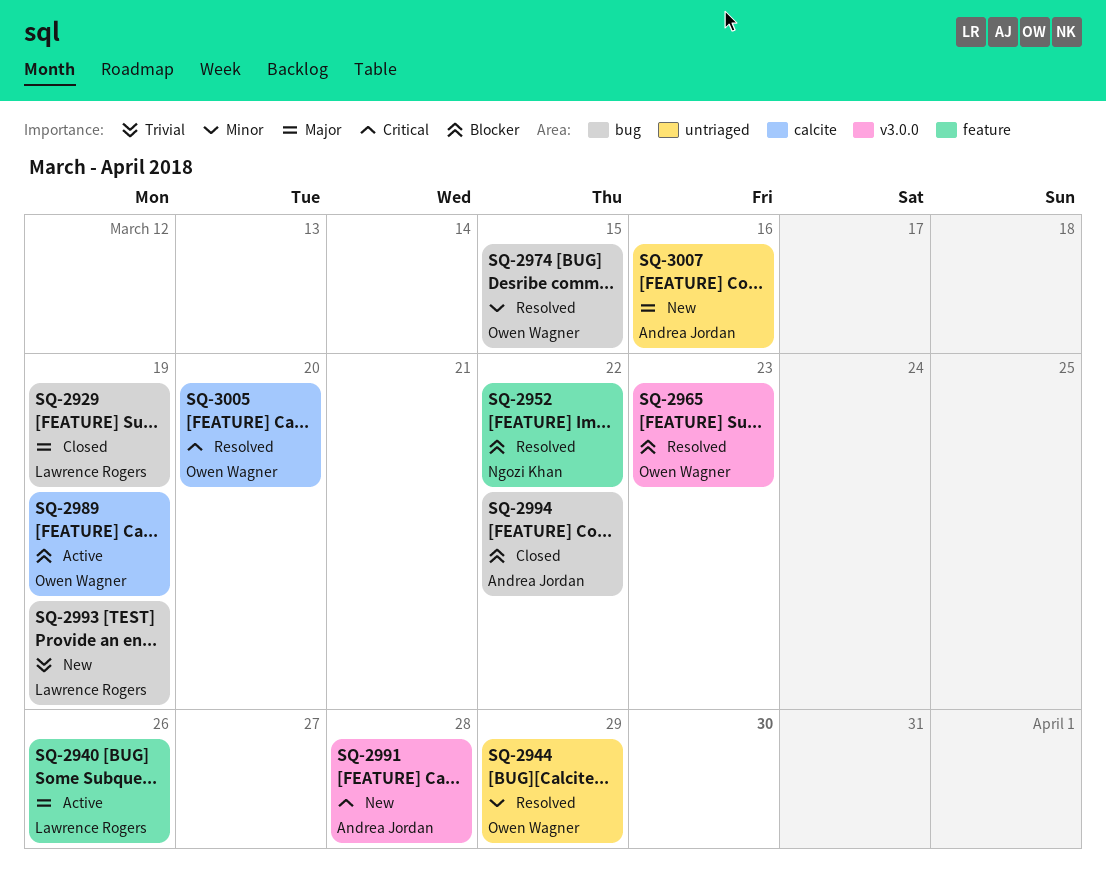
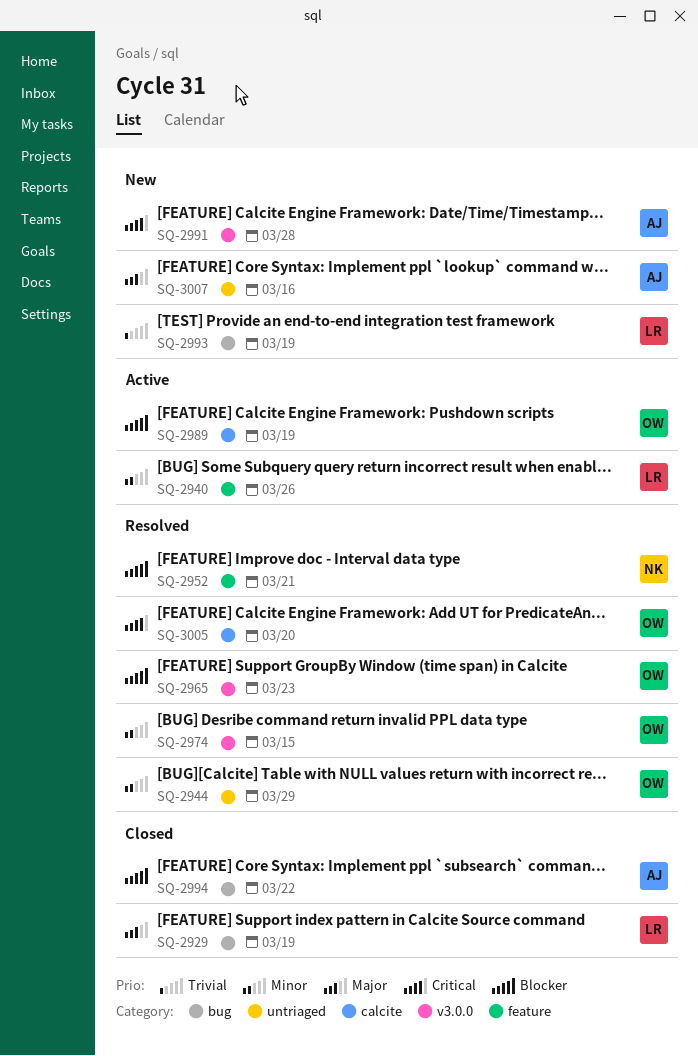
SQ-2940, priority: Major -> Minor
SQ-2952, due: Mar 22 -> Mar 21
SQ-2974, label: bug -> v3.0.0

